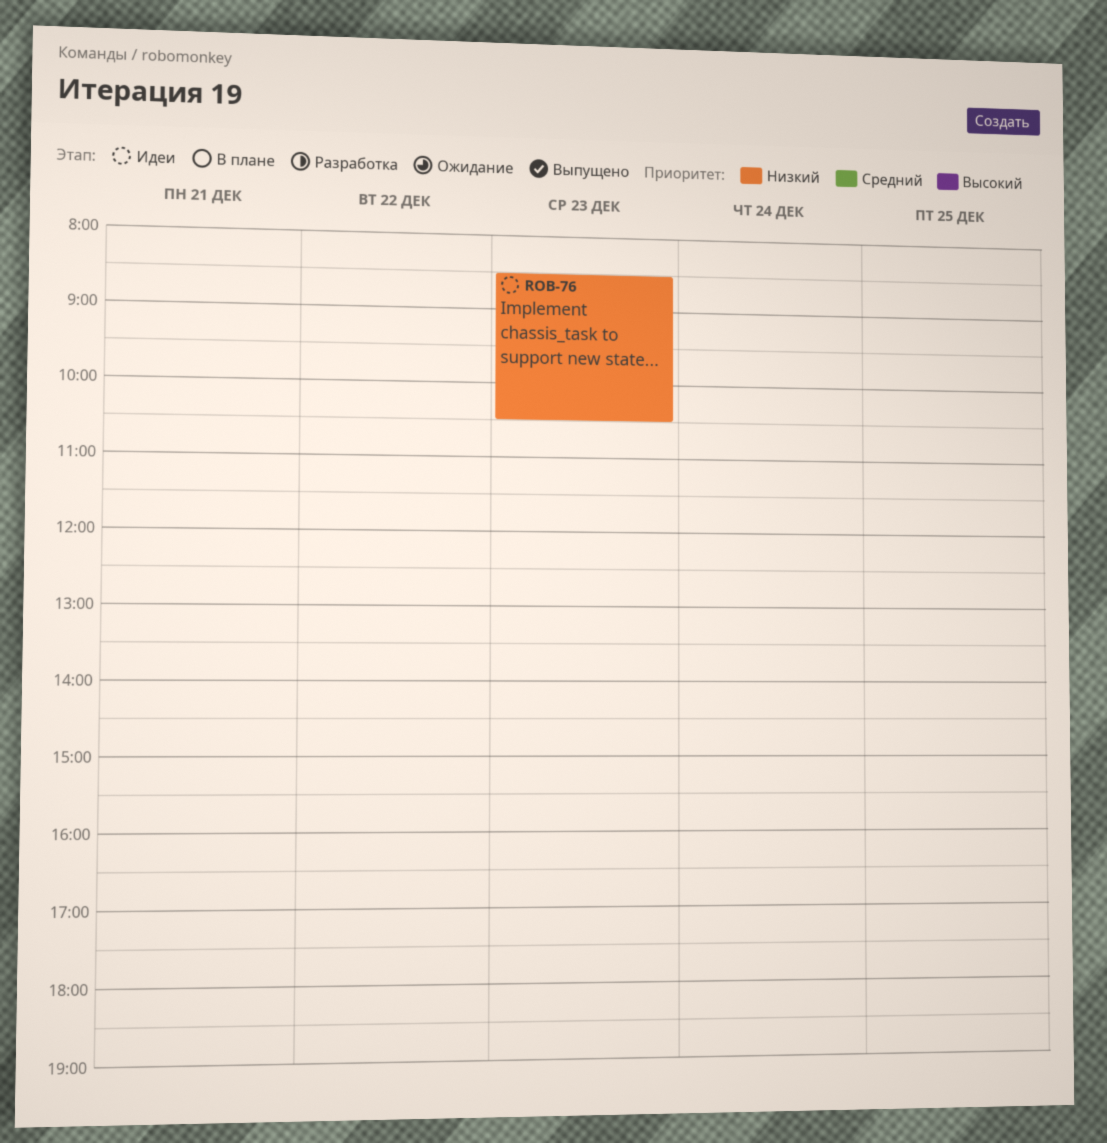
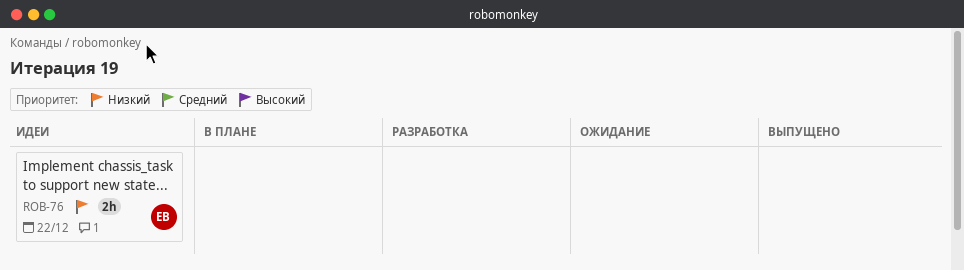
ROB-76, day: Dec 23 -> Dec 22

